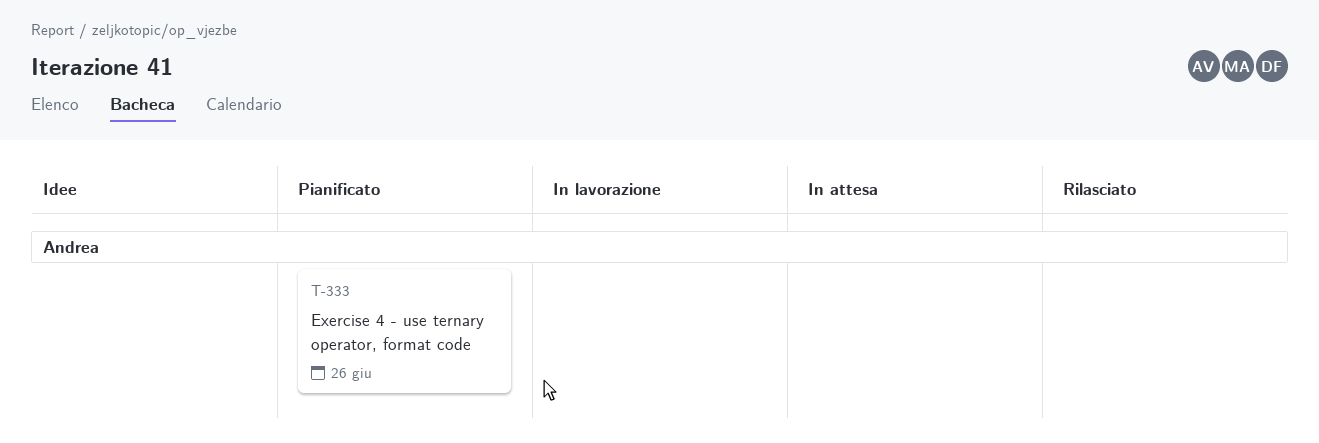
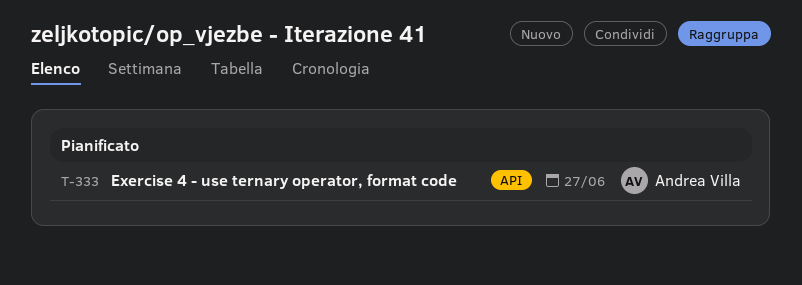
T-333, due: Jun 26 -> Jun 27

